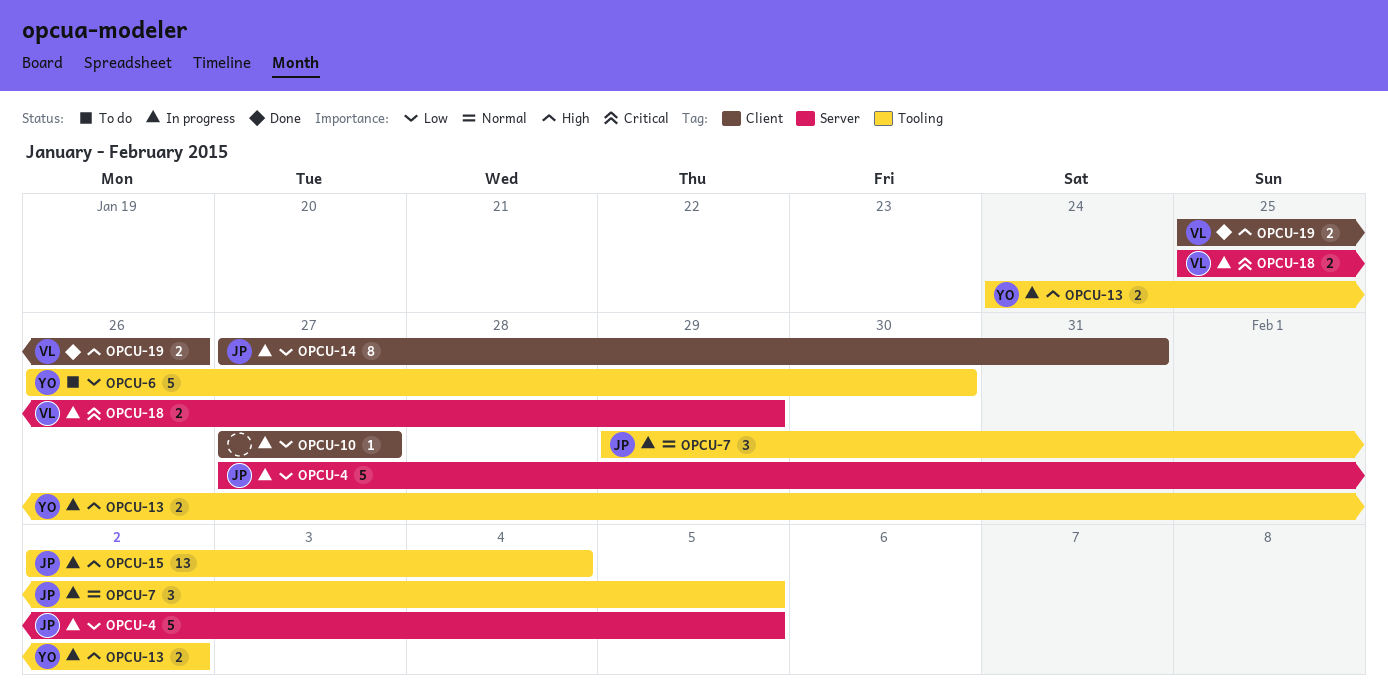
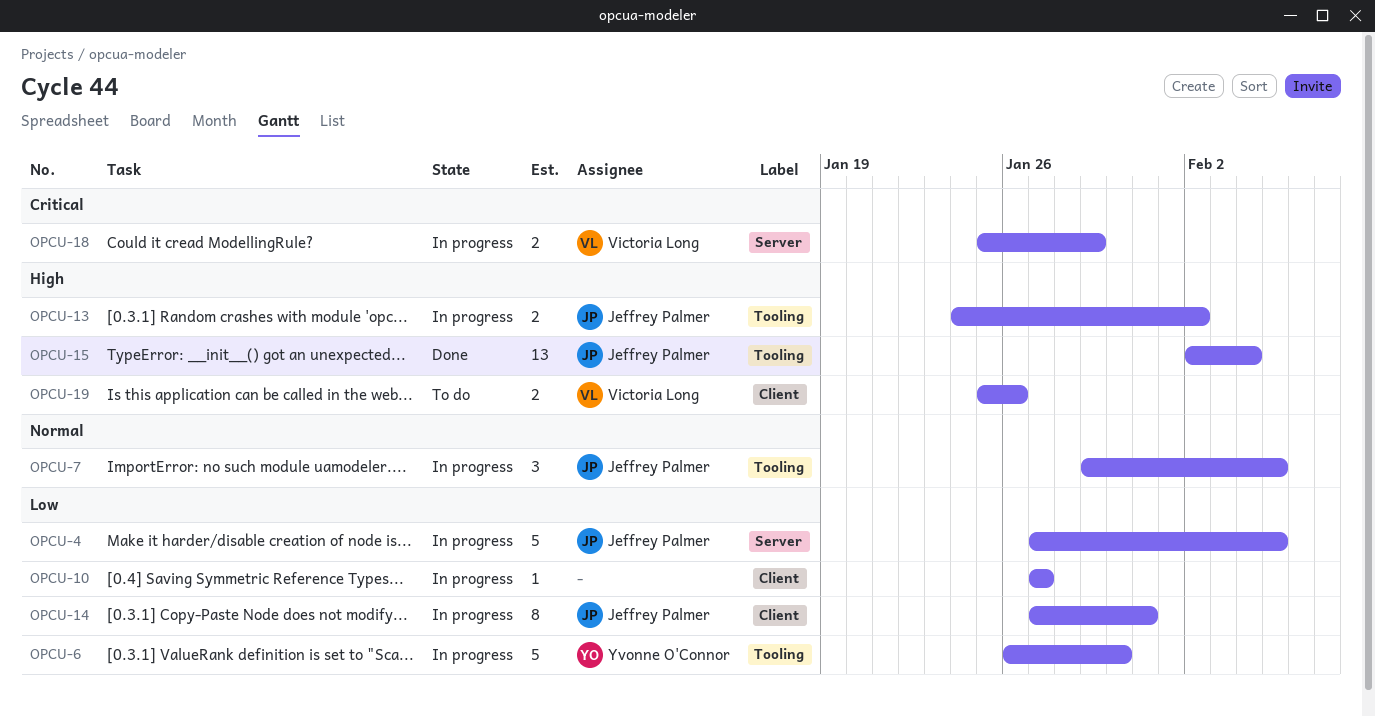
OPCU-6, status: To do -> In progress
OPCU-13, owner: Yvonne O'Connor -> Jeffrey Palmer
OPCU-15, status: In progress -> Done
OPCU-19, status: Done -> To do

